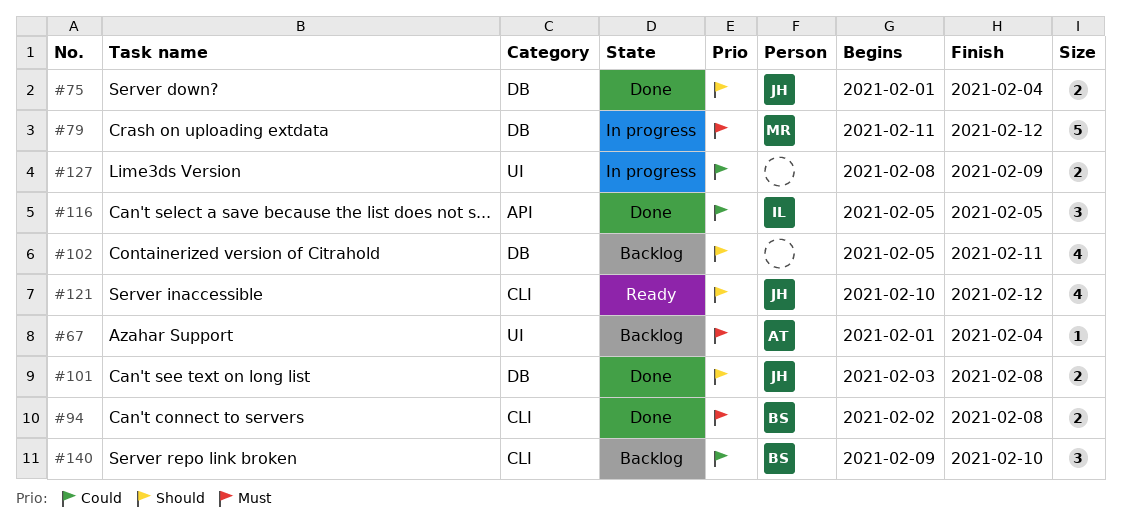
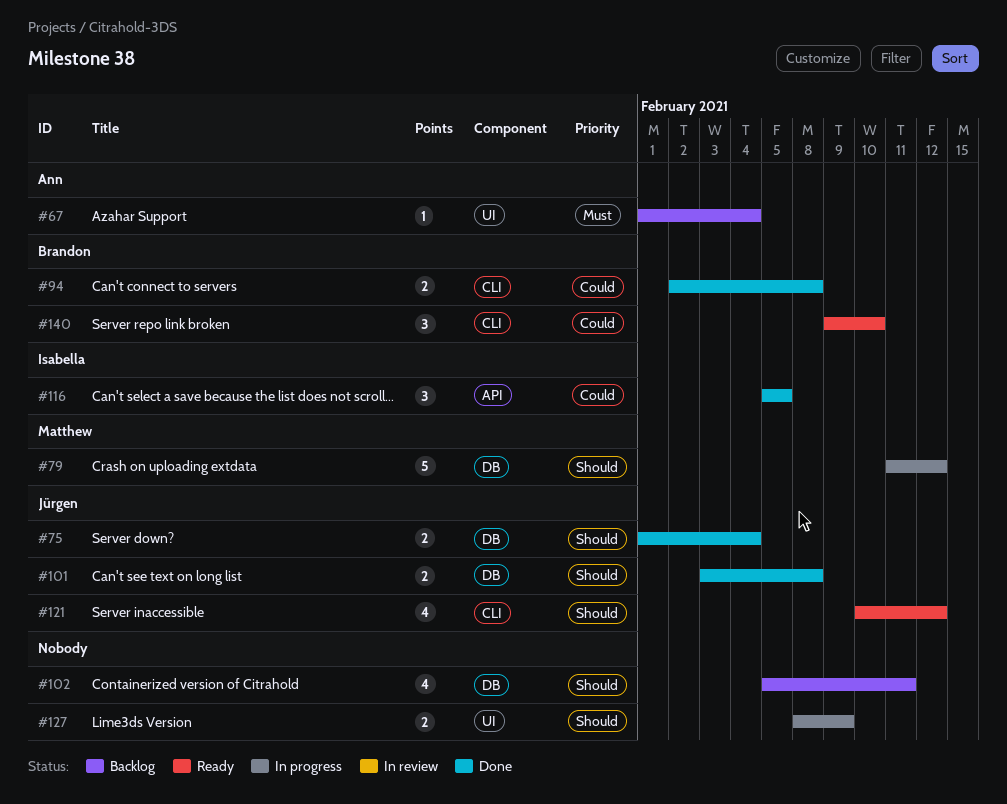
#79, priority: Must -> Should
#94, priority: Must -> Could
#127, priority: Could -> Should
#140, status: Backlog -> Ready

